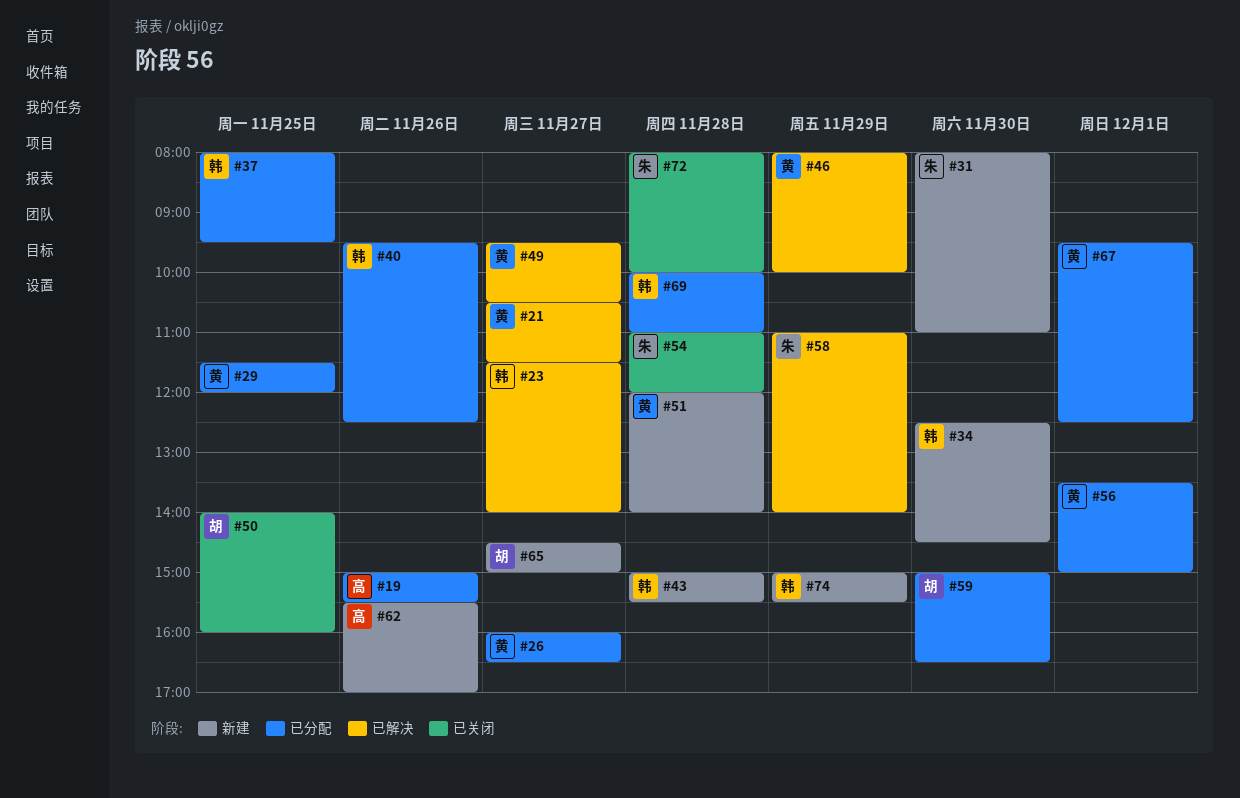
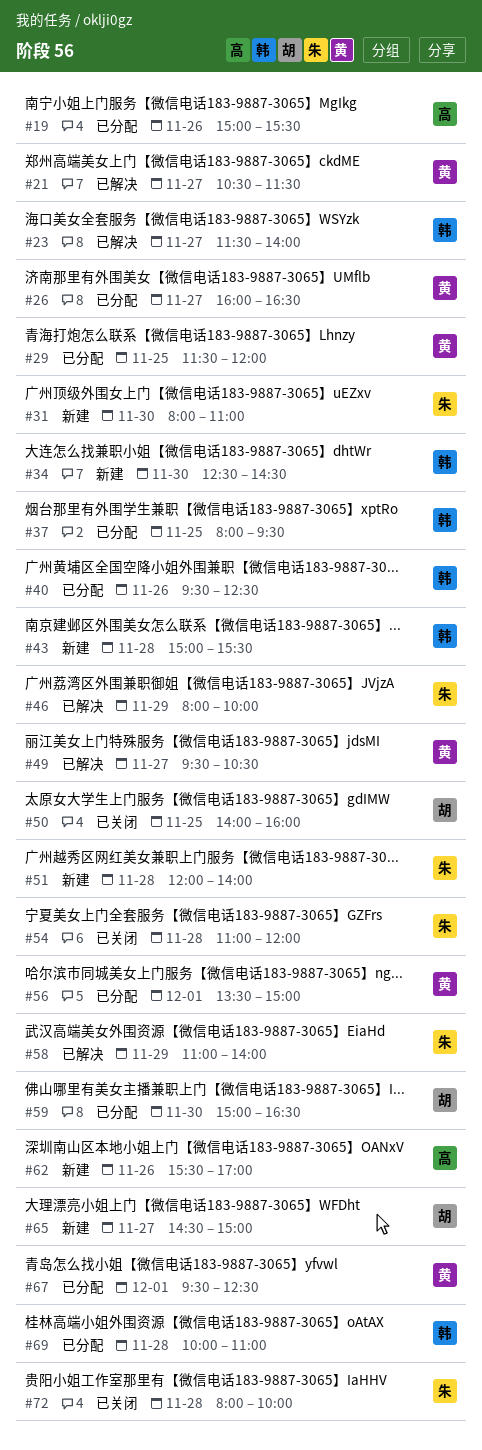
#46, owner: 黄 -> 朱
#51, owner: 黄 -> 朱
#74: present -> none

